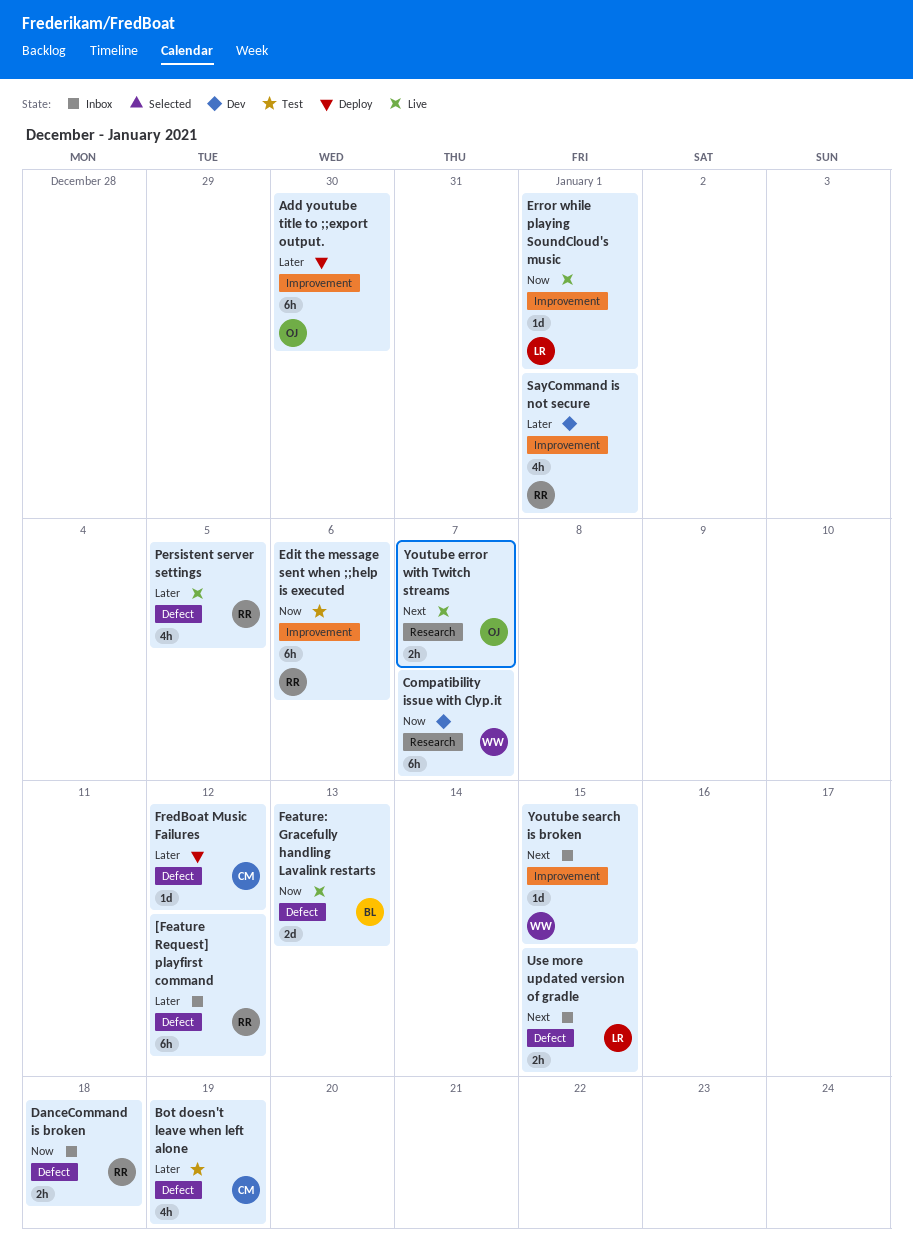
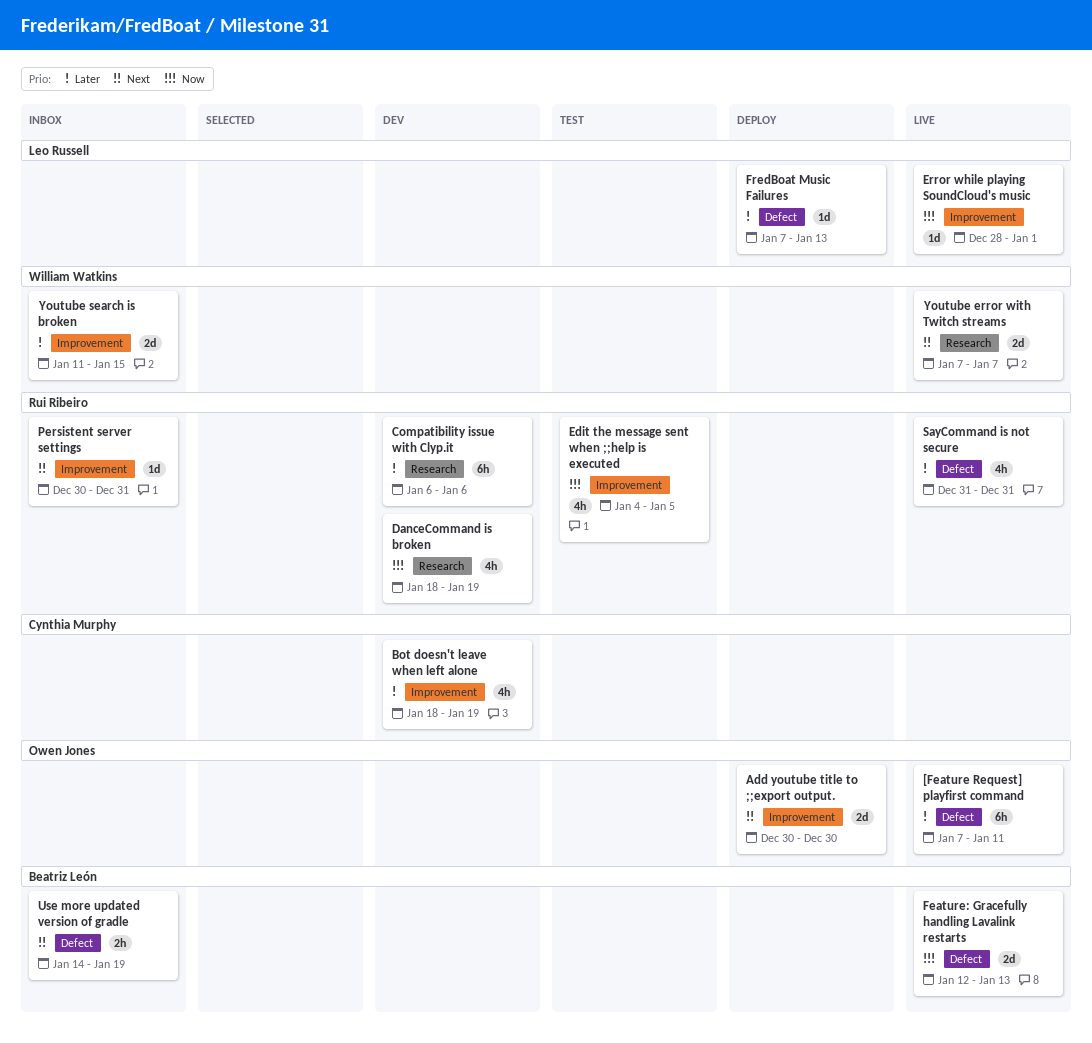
[Feature Request] playfirst command, status: Inbox -> Live
[Feature Request] playfirst command, owner: Rui Ribeiro -> Owen Jones
[Feature Request] playfirst command, due: Jan 12 -> Jan 11
Add youtube title to ;;export output., priority: Later -> Next
Add youtube title to ;;export output., estimate: 6h -> 2d
Bot doesn't leave when left alone, status: Test -> Dev
Bot doesn't leave when left alone, label: Defect -> Improvement
Compatibility issue with Clyp.it, owner: William Watkins -> Rui Ribeiro
Compatibility issue with Clyp.it, priority: Now -> Later
Compatibility issue with Clyp.it, due: Jan 7 -> Jan 6
DanceCommand is broken, status: Inbox -> Dev
DanceCommand is broken, label: Defect -> Research
DanceCommand is broken, estimate: 2h -> 4h
DanceCommand is broken, due: Jan 18 -> Jan 19
Edit the message sent when ;;help is executed, estimate: 6h -> 4h
Edit the message sent when ;;help is executed, due: Jan 6 -> Jan 5
FredBoat Music Failures, owner: Cynthia Murphy -> Leo Russell
FredBoat Music Failures, due: Jan 12 -> Jan 13
Persistent server settings, status: Live -> Inbox
Persistent server settings, priority: Later -> Next
Persistent server settings, label: Defect -> Improvement
Persistent server settings, estimate: 4h -> 1d
Persistent server settings, due: Jan 5 -> Dec 31
SayCommand is not secure, status: Dev -> Live
SayCommand is not secure, label: Improvement -> Defect
SayCommand is not secure, due: Jan 1 -> Dec 31
Use more updated version of gradle, owner: Leo Russell -> Beatriz León
Use more updated version of gradle, due: Jan 15 -> Jan 19
Youtube error with Twitch streams, owner: Owen Jones -> William Watkins
Youtube error with Twitch streams, estimate: 2h -> 2d
Youtube search is broken, priority: Next -> Later
Youtube search is broken, estimate: 1d -> 2d

